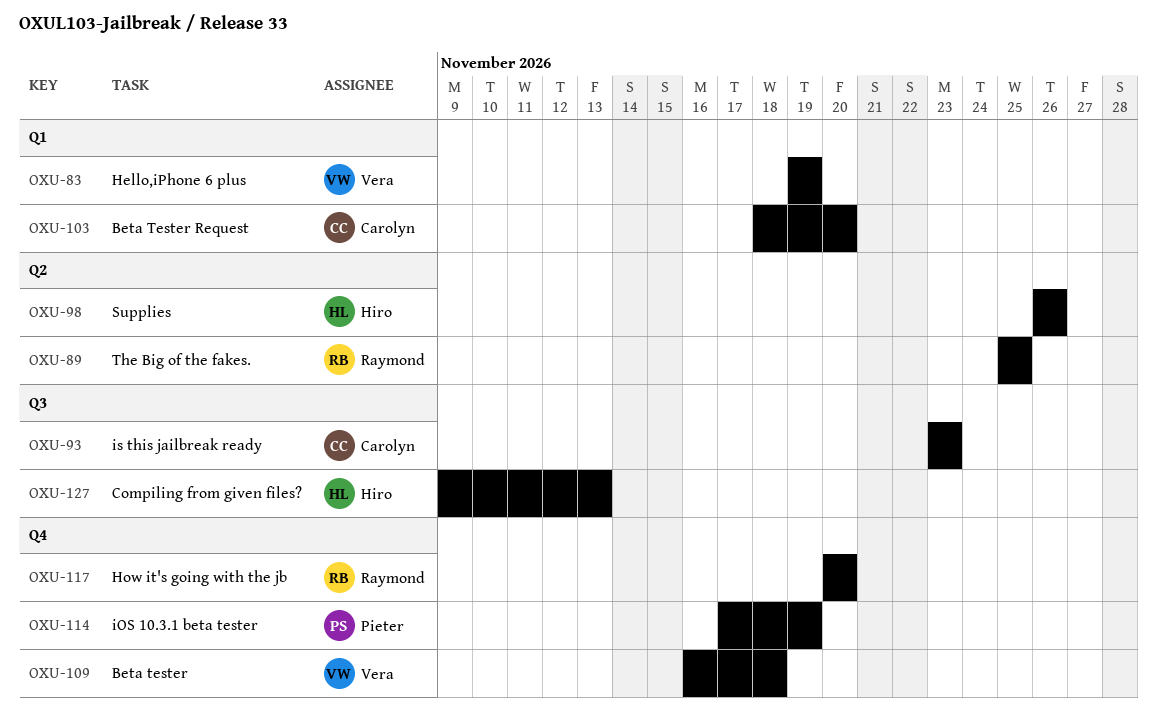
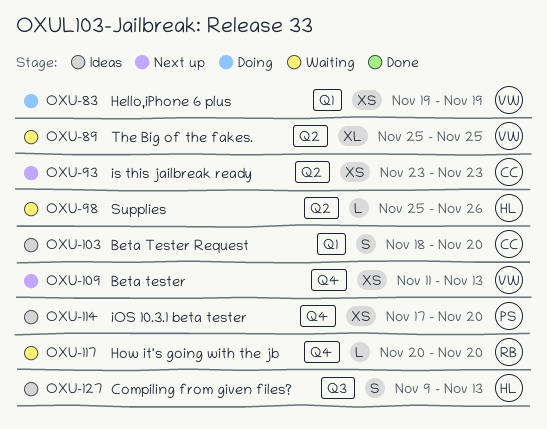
OXU-89, owner: Raymond -> Vera
OXU-93, label: Q3 -> Q2
OXU-98, start: Nov 26 -> Nov 25
OXU-109, start: Nov 16 -> Nov 11
OXU-109, due: Nov 18 -> Nov 13
OXU-114, due: Nov 19 -> Nov 20

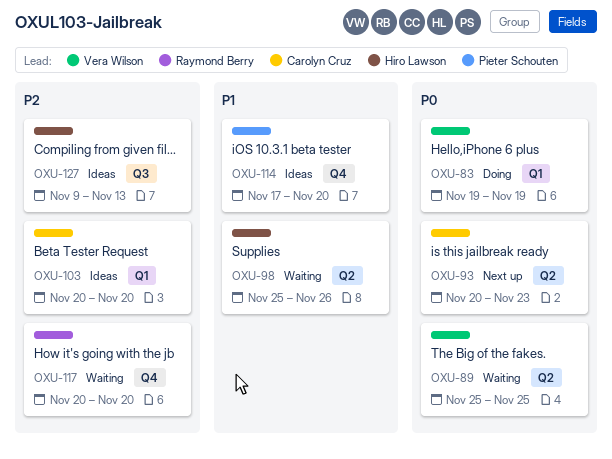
OXU-93, start: Nov 23 -> Nov 20
OXU-103, start: Nov 18 -> Nov 20
OXU-109: present -> none

